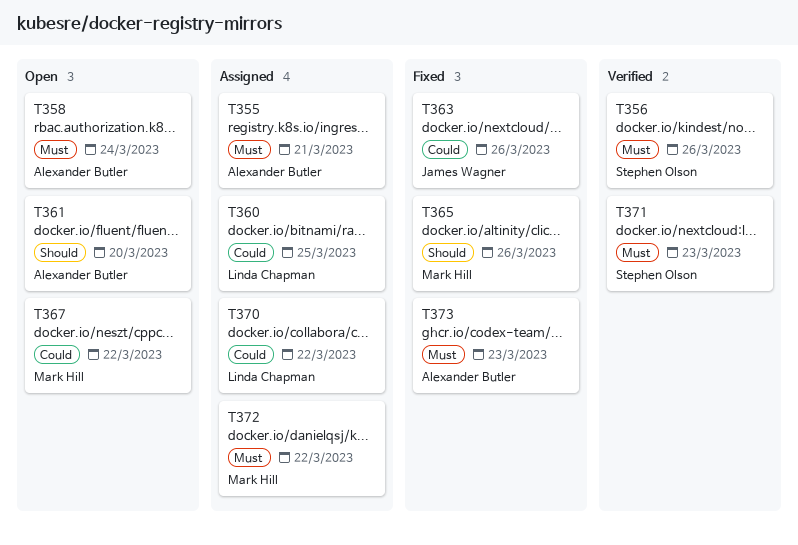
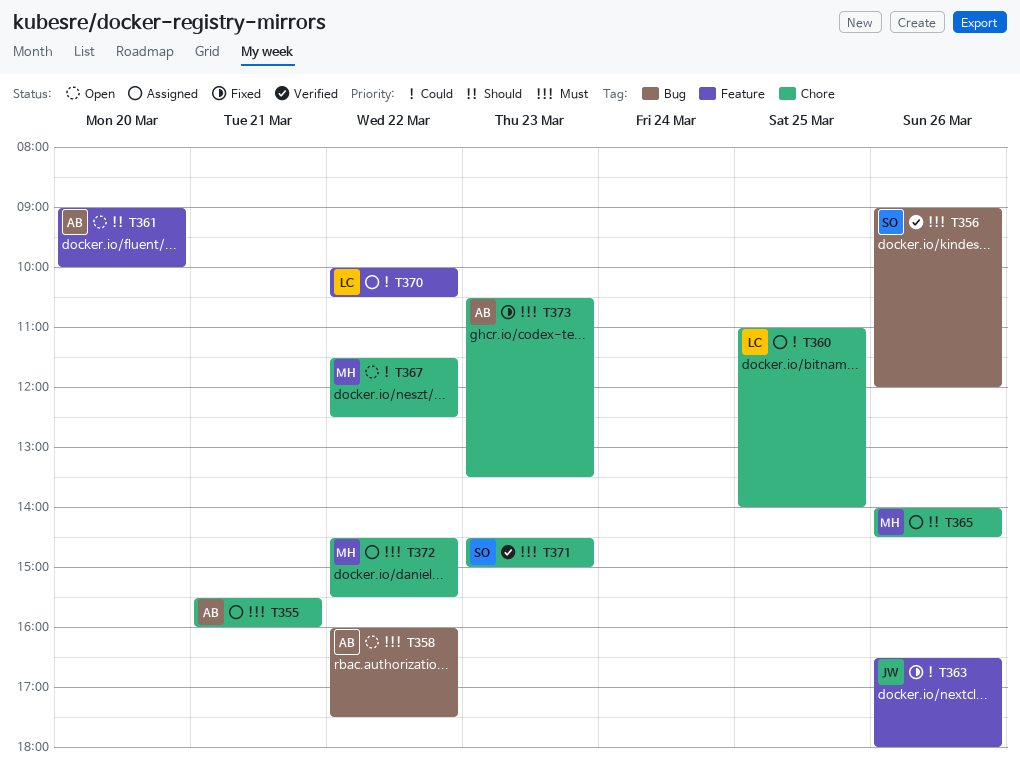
T358, day: Mar 24 -> Mar 22
T365, status: Fixed -> Assigned

